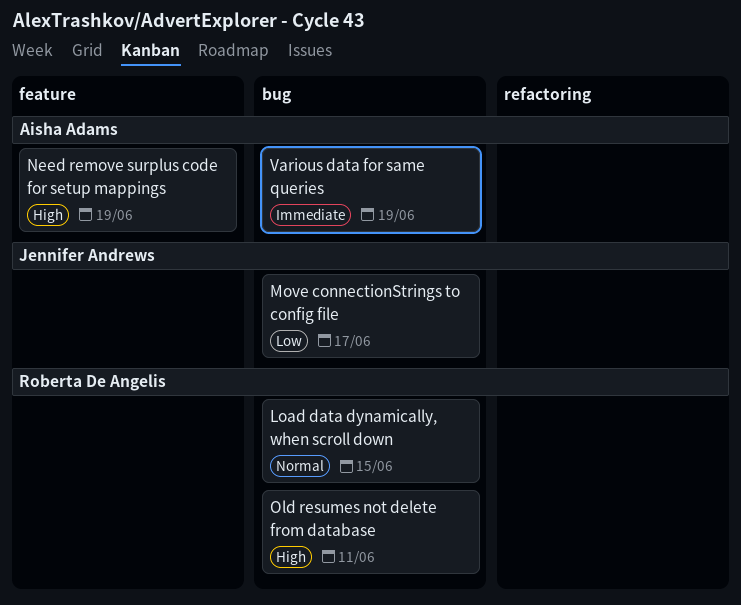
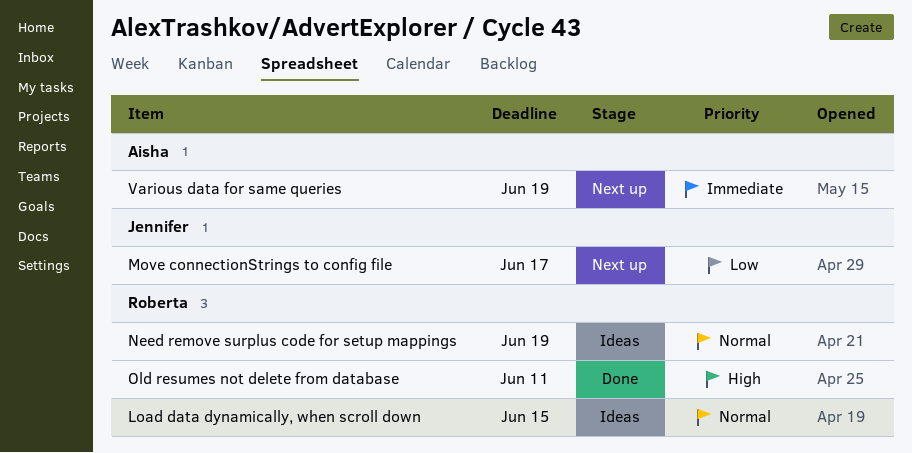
Need remove surplus code for setup mappings, owner: Aisha Adams -> Roberta De Angelis
Need remove surplus code for setup mappings, priority: High -> Normal

